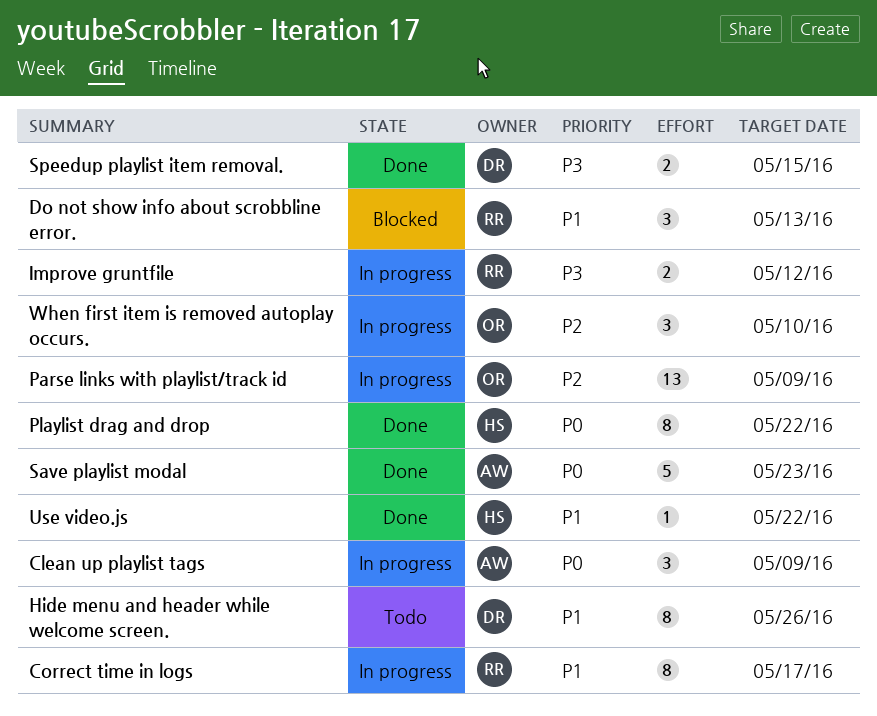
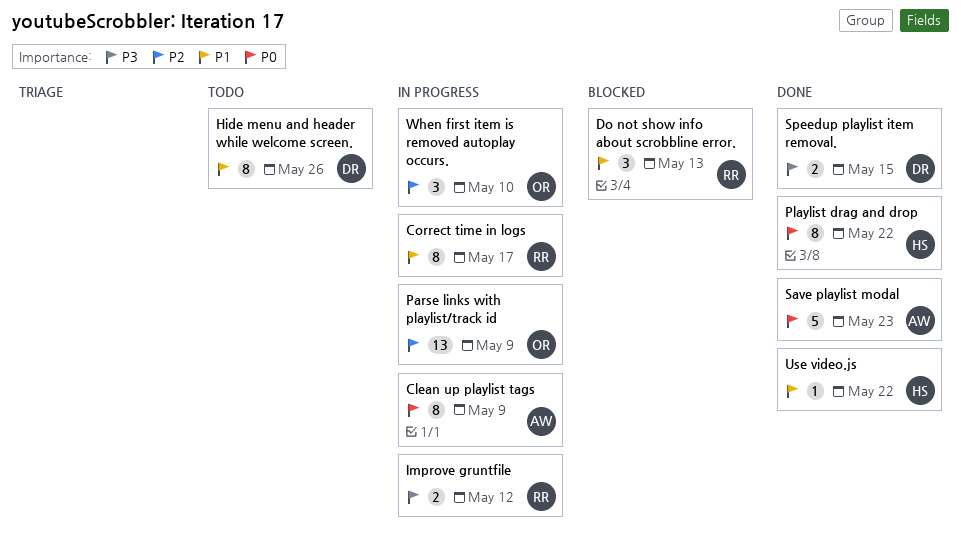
Clean up playlist tags, estimate: 3 -> 8

